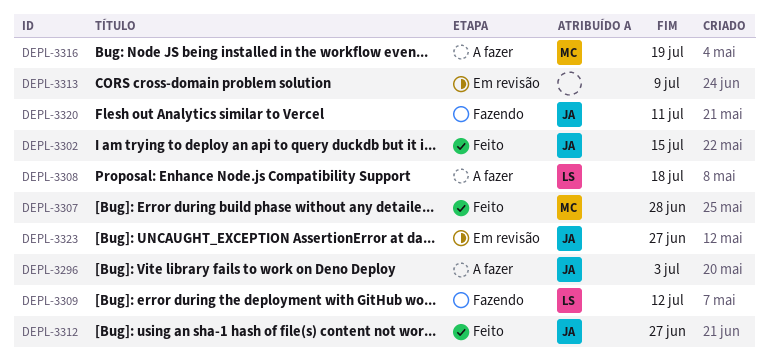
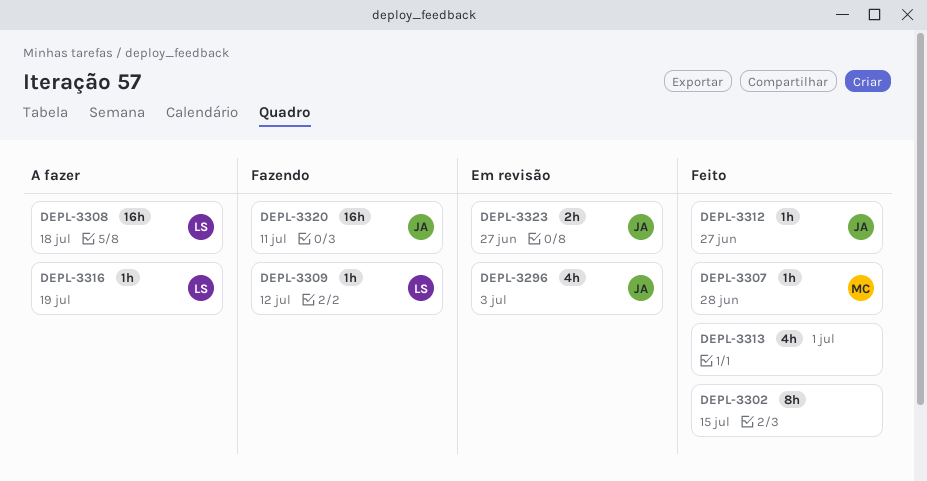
DEPL-3296, status: A fazer -> Em revisão
DEPL-3302, owner: JA -> none
DEPL-3313, status: Em revisão -> Feito
DEPL-3313, due: Jul 9 -> Jul 1
DEPL-3316, owner: MC -> LS

